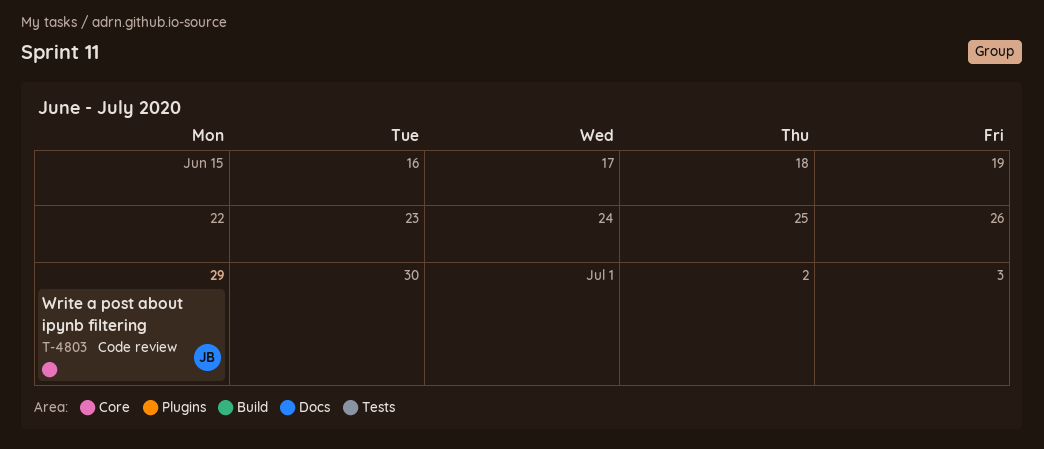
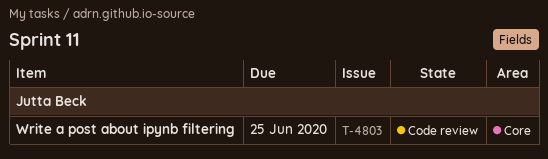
T-4803, due: Jun 29 -> Jun 25

